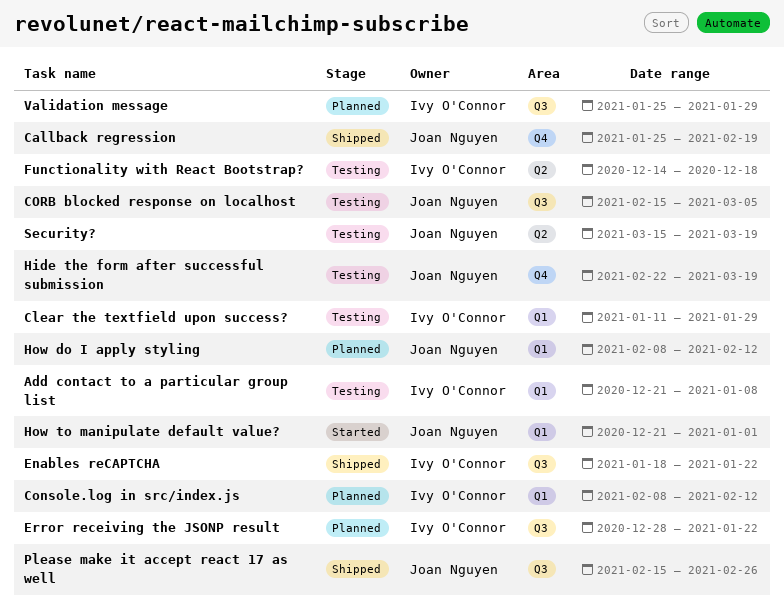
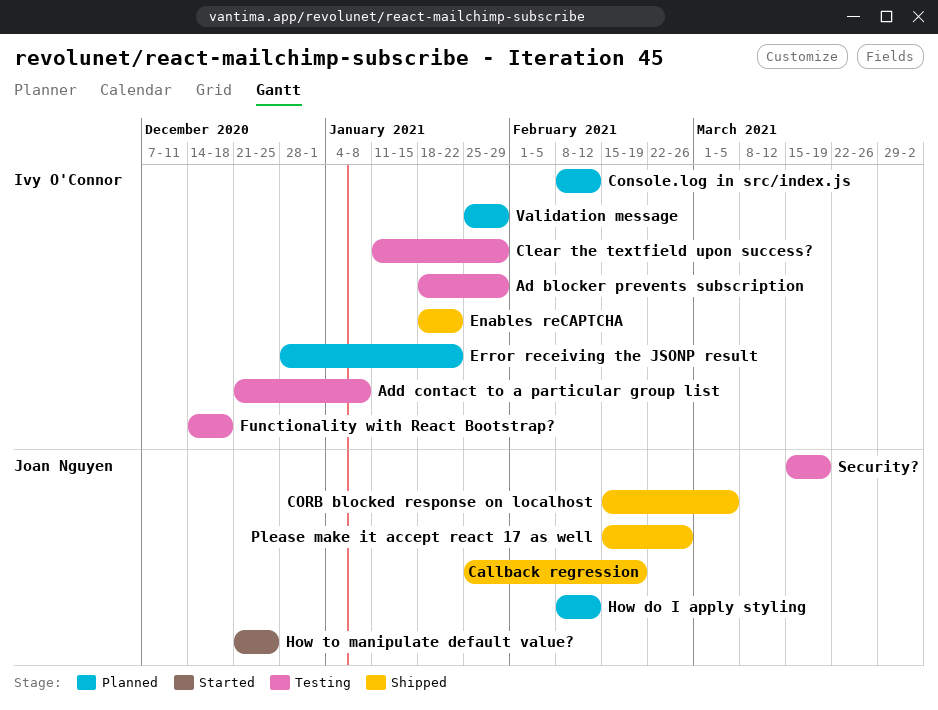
Ad blocker prevents subscription: none -> present
CORB blocked response on localhost, status: Testing -> Shipped
Hide the form after successful submission: present -> none
How to manipulate default value?, due: Jan 1 -> Dec 25

